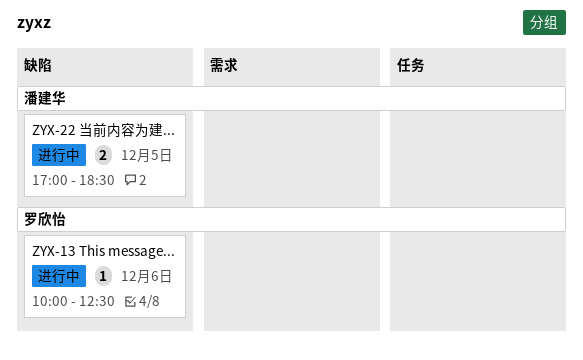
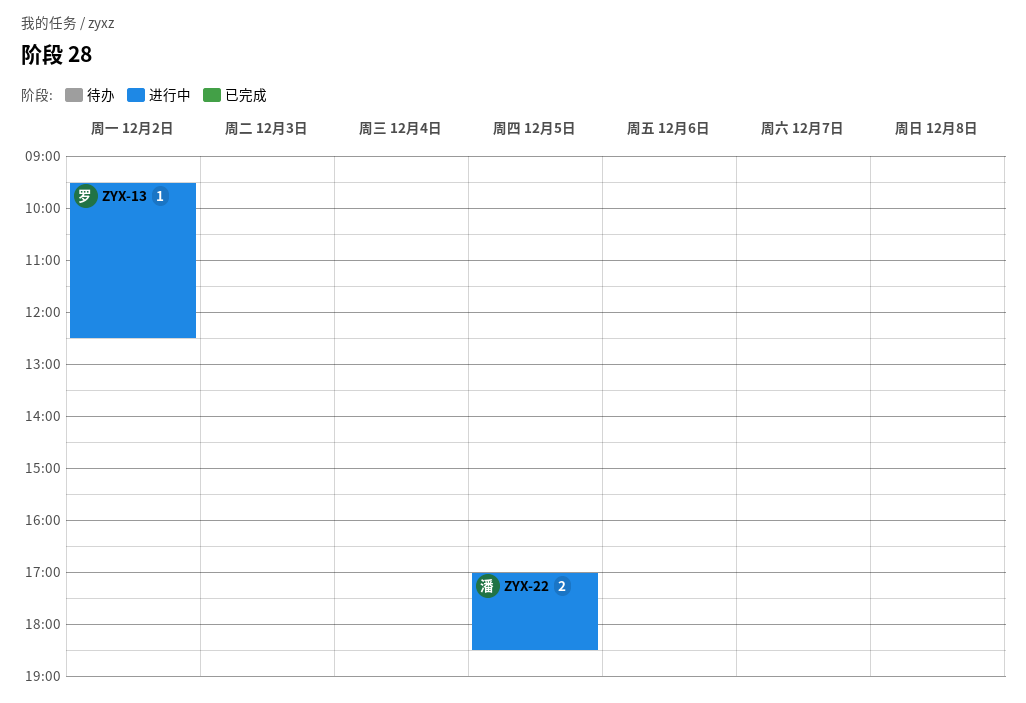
ZYX-13, day: Dec 6 -> Dec 2
ZYX-13, begins: 10:00 -> 09:30

